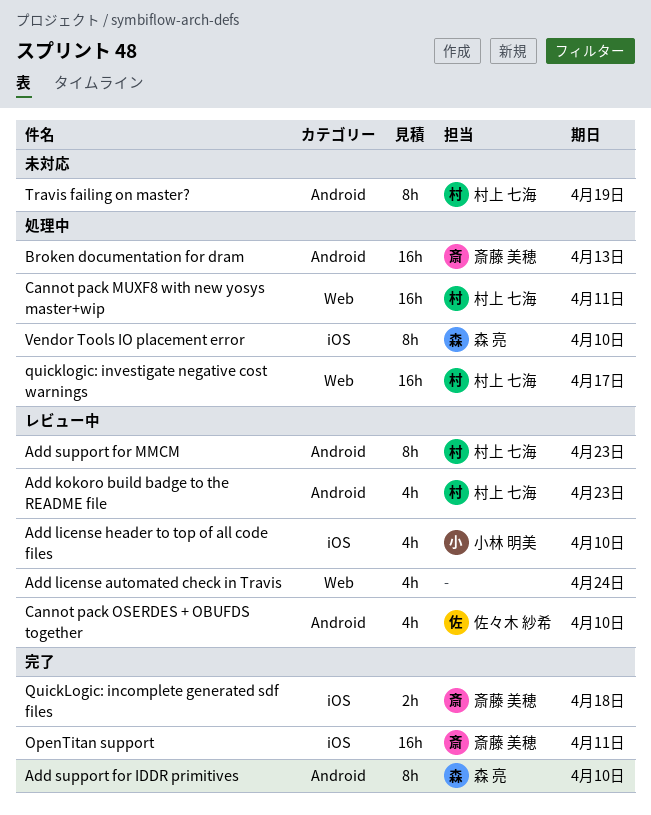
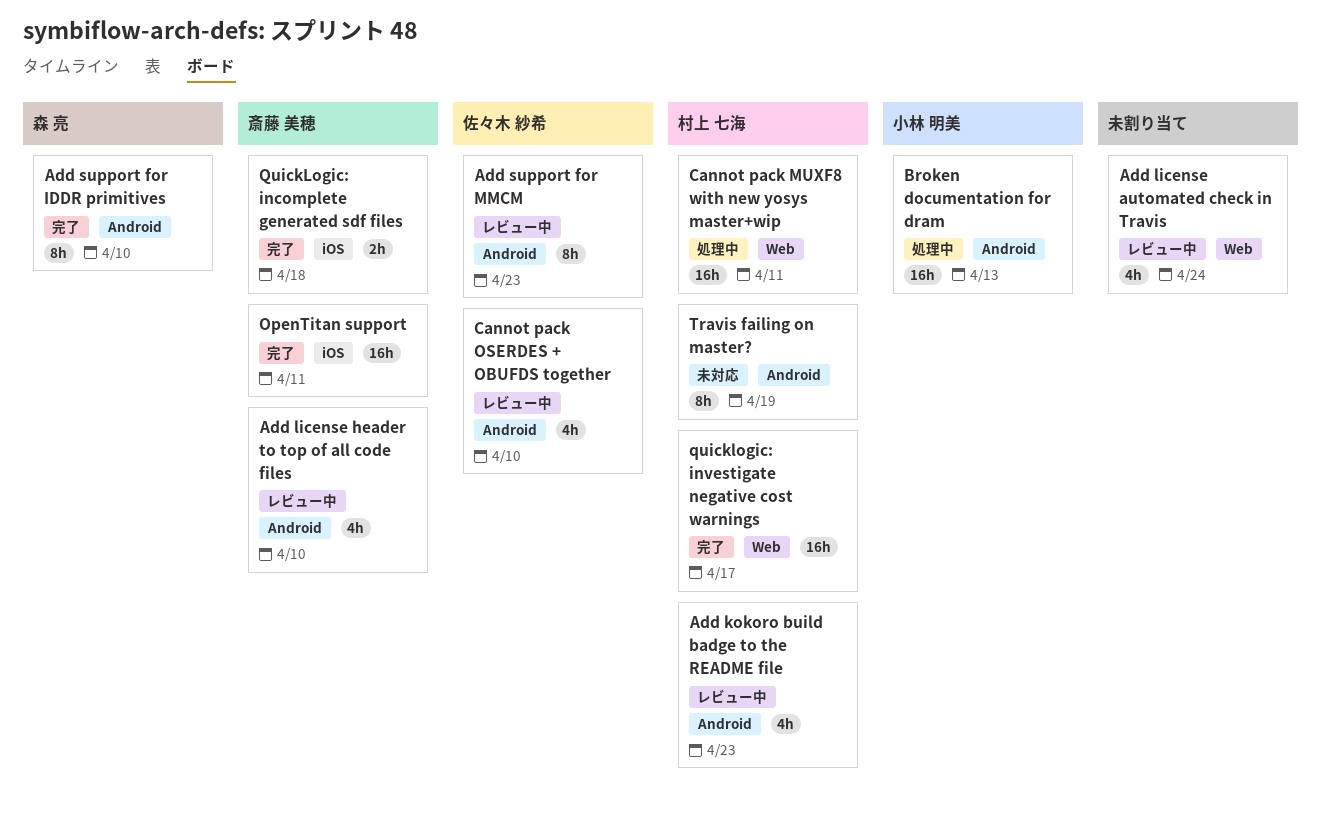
Add license header to top of all code files, owner: 小林 明美 -> 斎藤 美穂
Add license header to top of all code files, label: iOS -> Android
Add support for MMCM, owner: 村上 七海 -> 佐々木 紗希
Broken documentation for dram, owner: 斎藤 美穂 -> 小林 明美
quicklogic: investigate negative cost warnings, status: 処理中 -> 完了
Vendor Tools IO placement error: present -> none

